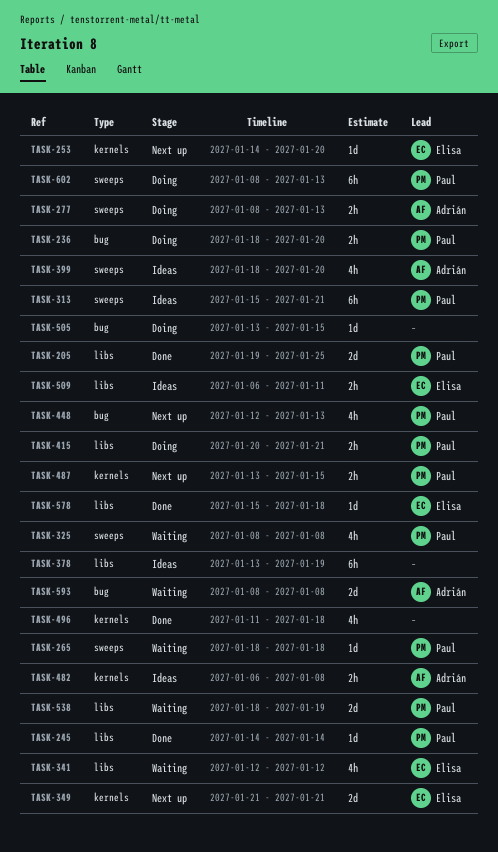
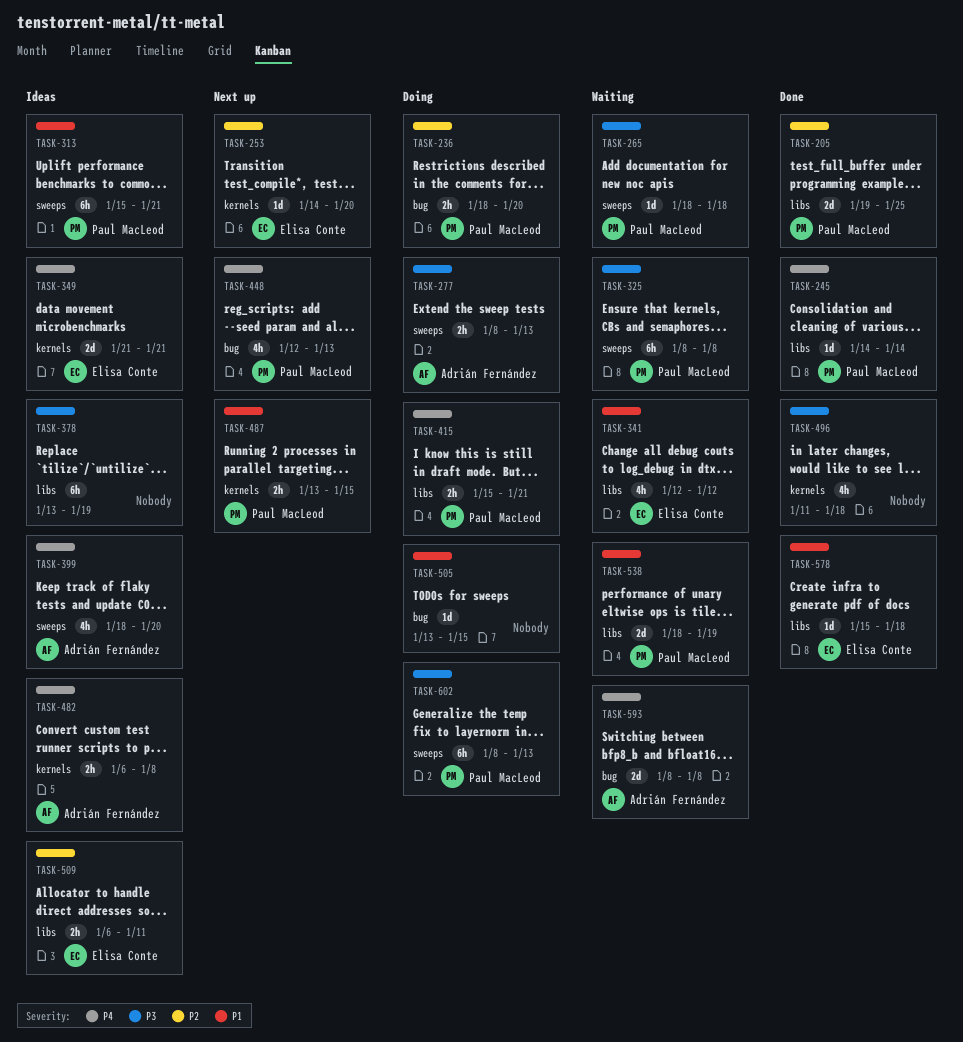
TASK-325, estimate: 4h -> 6h
TASK-349, status: Next up -> Ideas
TASK-415, start: Jan 20 -> Jan 15

